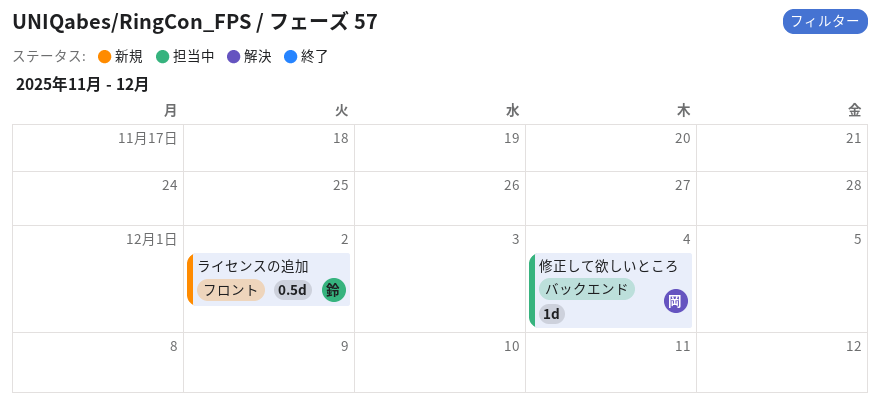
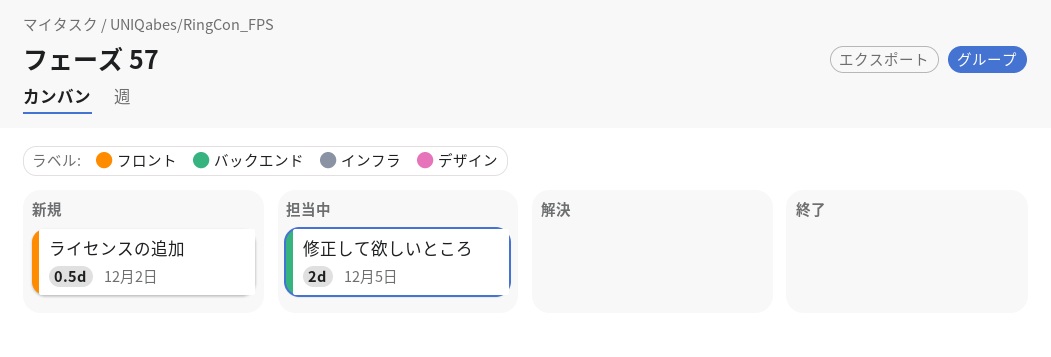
修正して欲しいところ, estimate: 1d -> 2d
修正して欲しいところ, due: Dec 4 -> Dec 5

